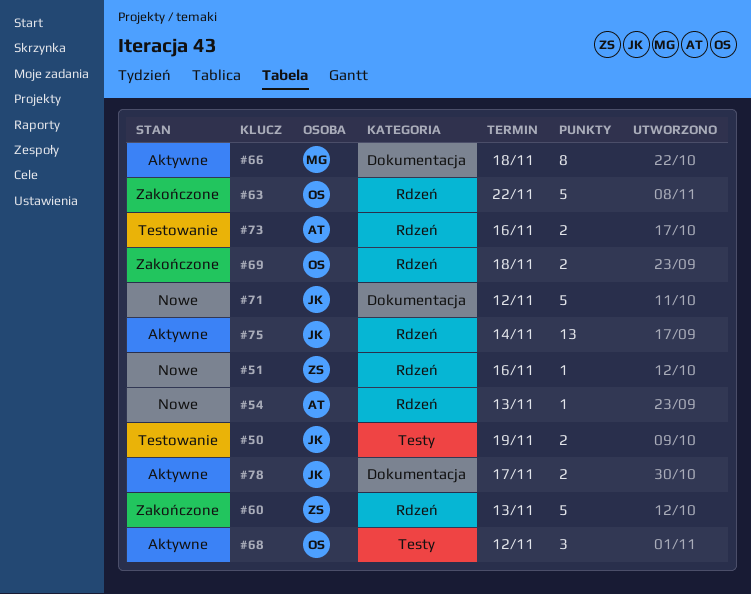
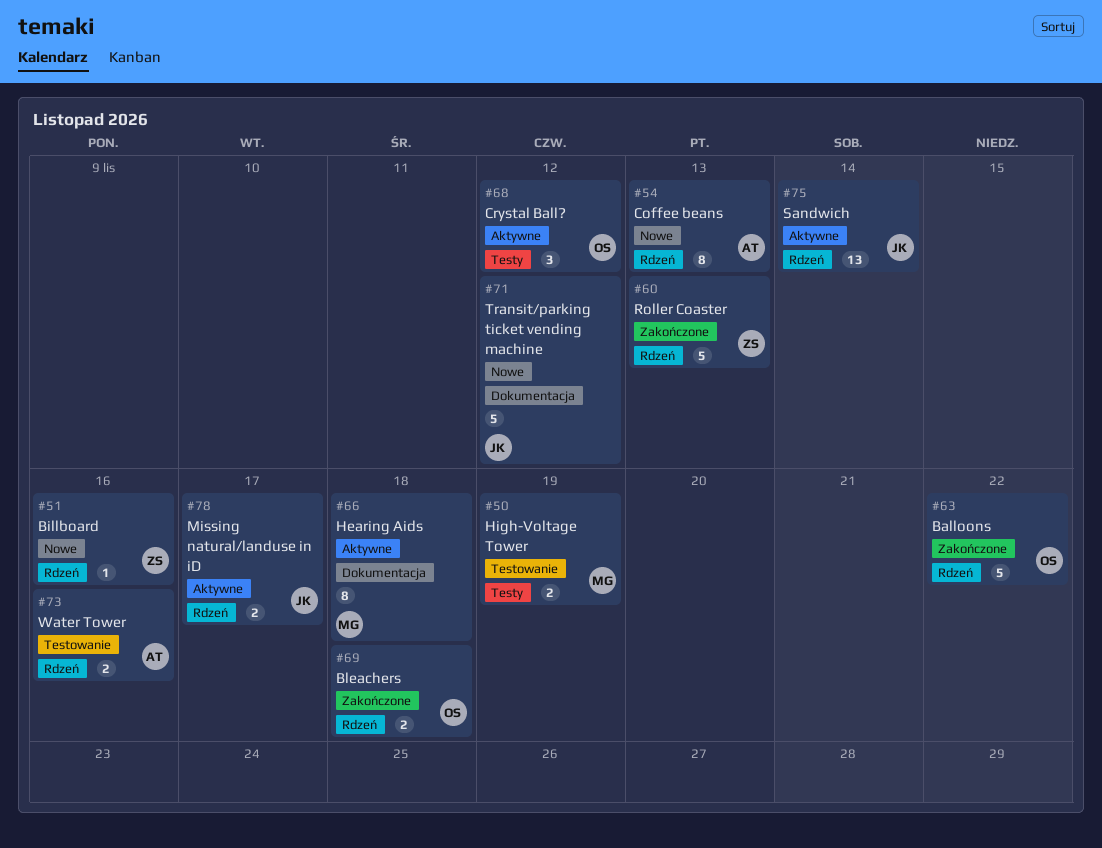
#50, owner: JK -> MG
#54, estimate: 1 -> 8
#78, label: Dokumentacja -> Rdzeń

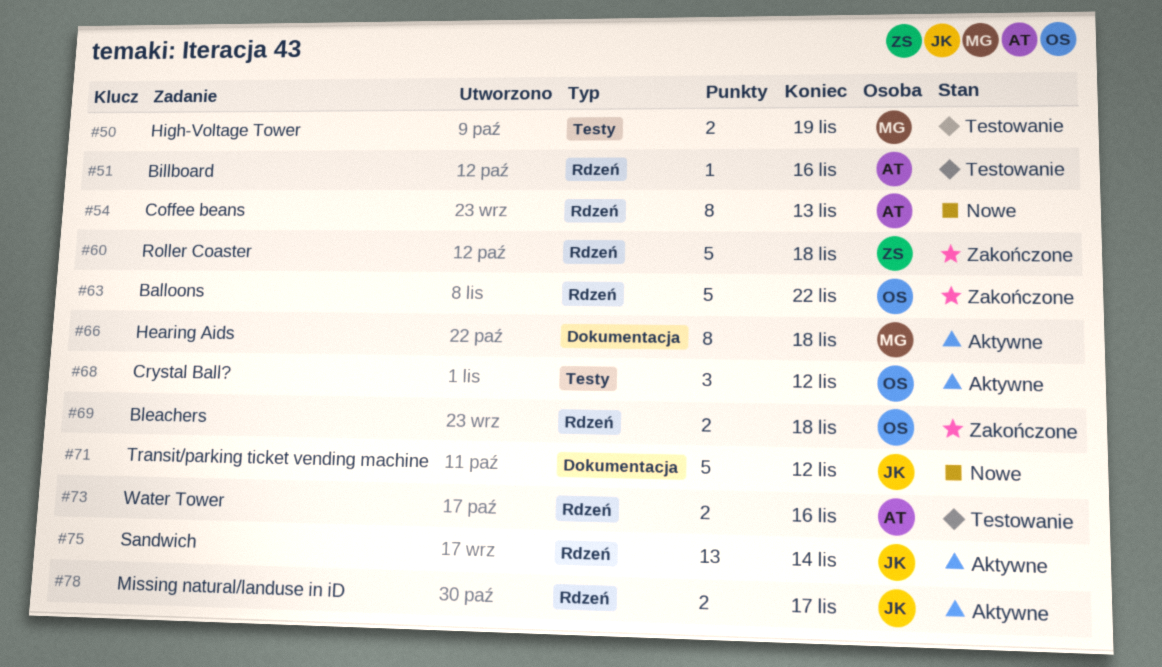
#51, status: Nowe -> Testowanie
#51, owner: ZS -> AT
#60, due: Nov 13 -> Nov 18

